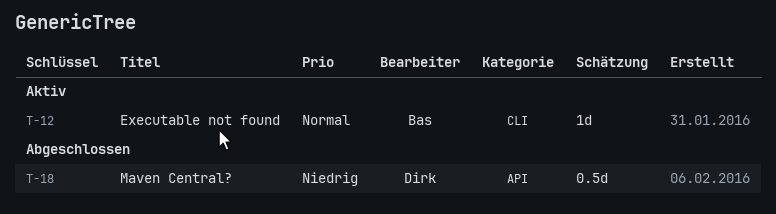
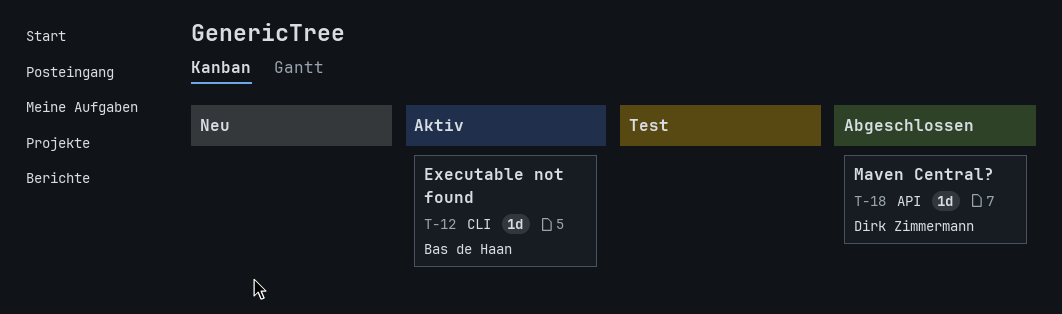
T-18, estimate: 0.5d -> 1d

